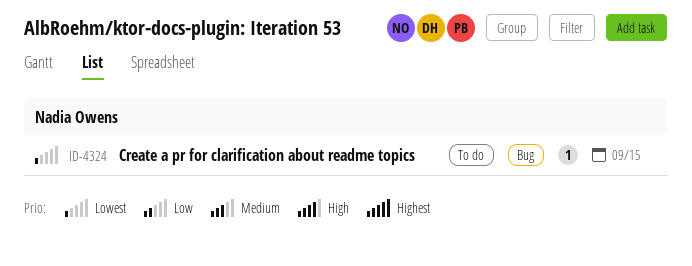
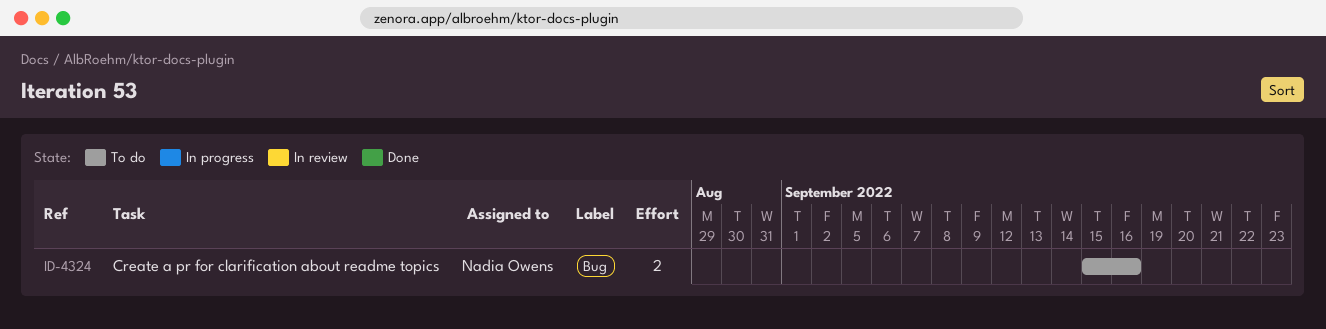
ID-4324, estimate: 1 -> 2
ID-4324, due: Sep 15 -> Sep 16

